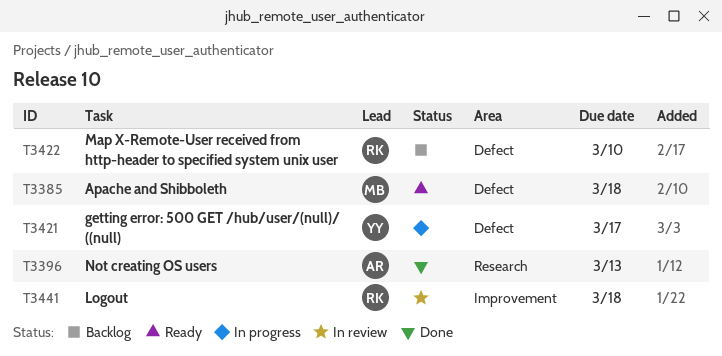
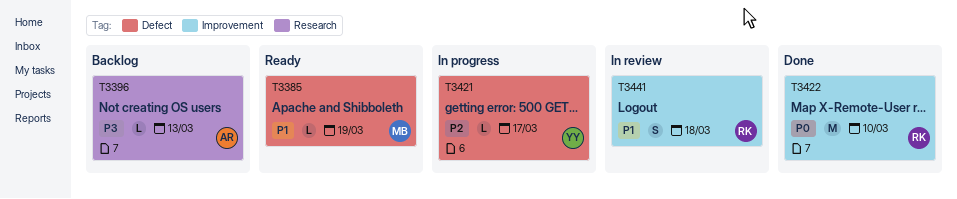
T3385, due: Mar 18 -> Mar 19
T3396, status: Done -> Backlog
T3422, status: Backlog -> Done
T3422, label: Defect -> Improvement

